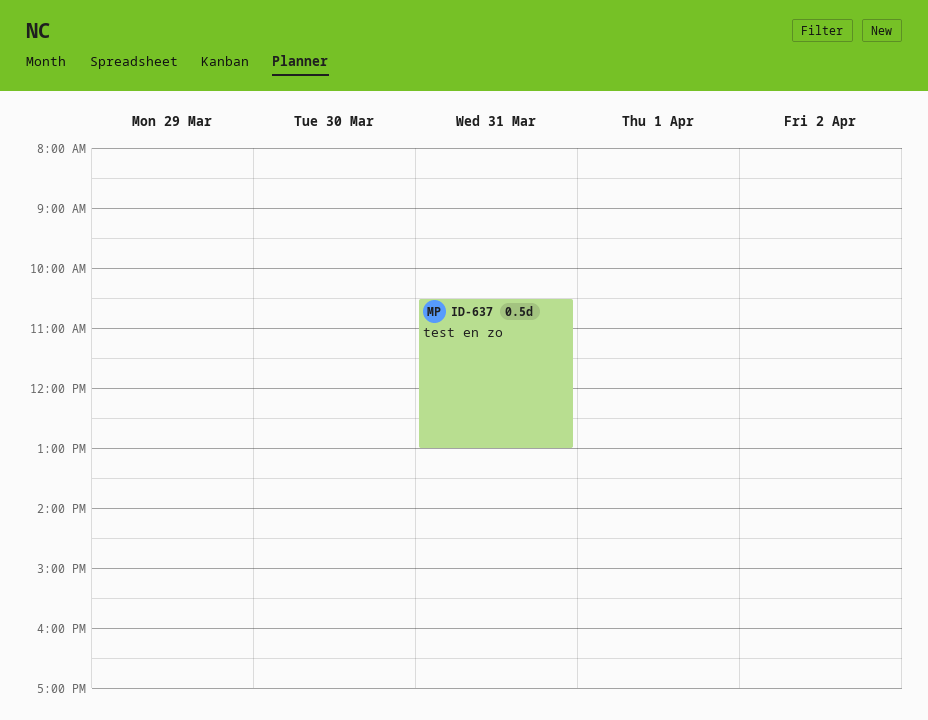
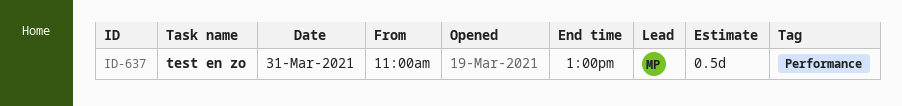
ID-637, begins: 10:30 -> 11:00

